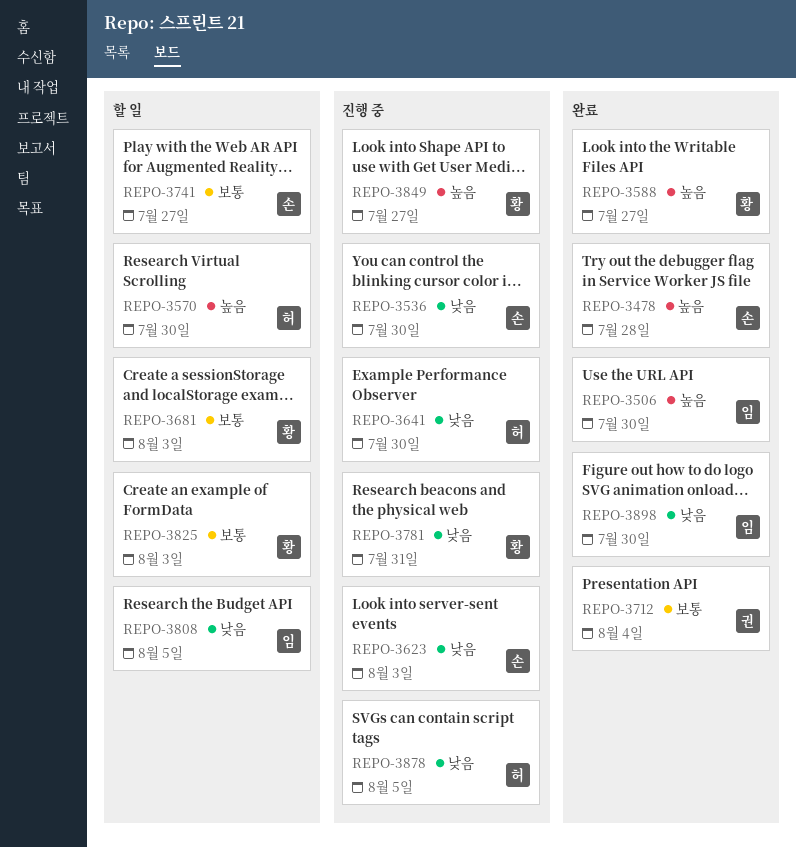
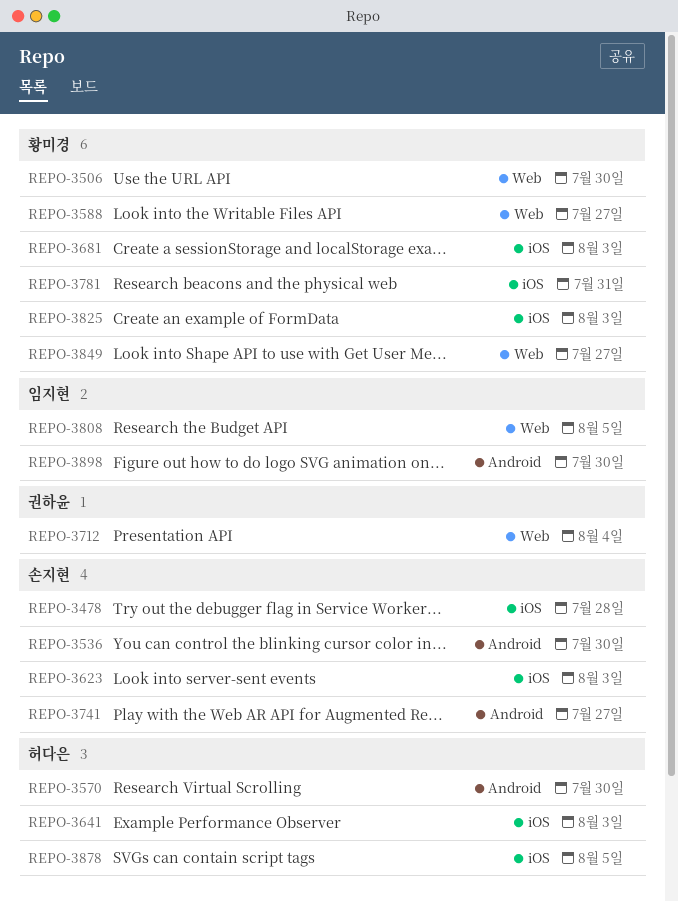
REPO-3506, owner: 임지현 -> 황미경
REPO-3641, due: Jul 30 -> Aug 3

